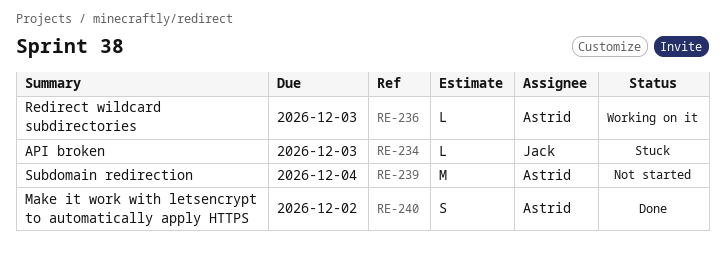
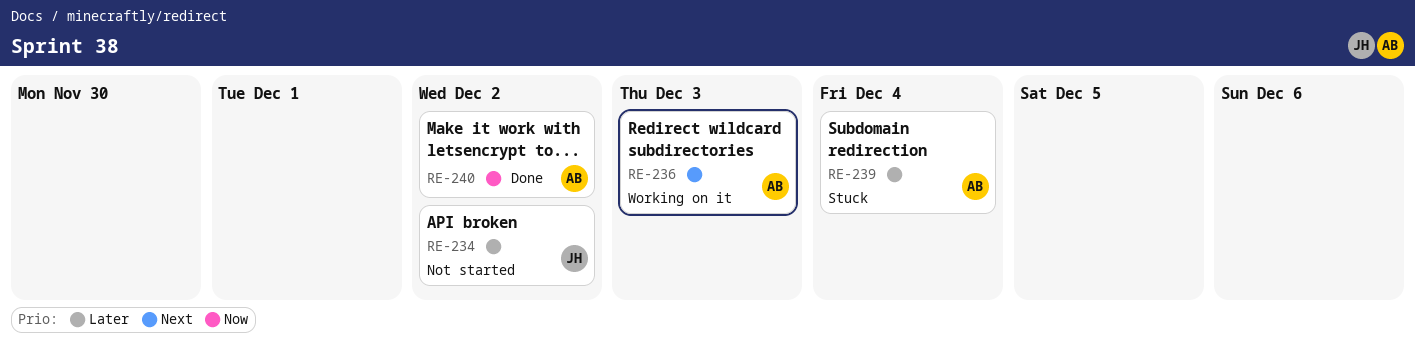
RE-234, status: Stuck -> Not started
RE-234, due: Dec 3 -> Dec 2
RE-239, status: Not started -> Stuck

